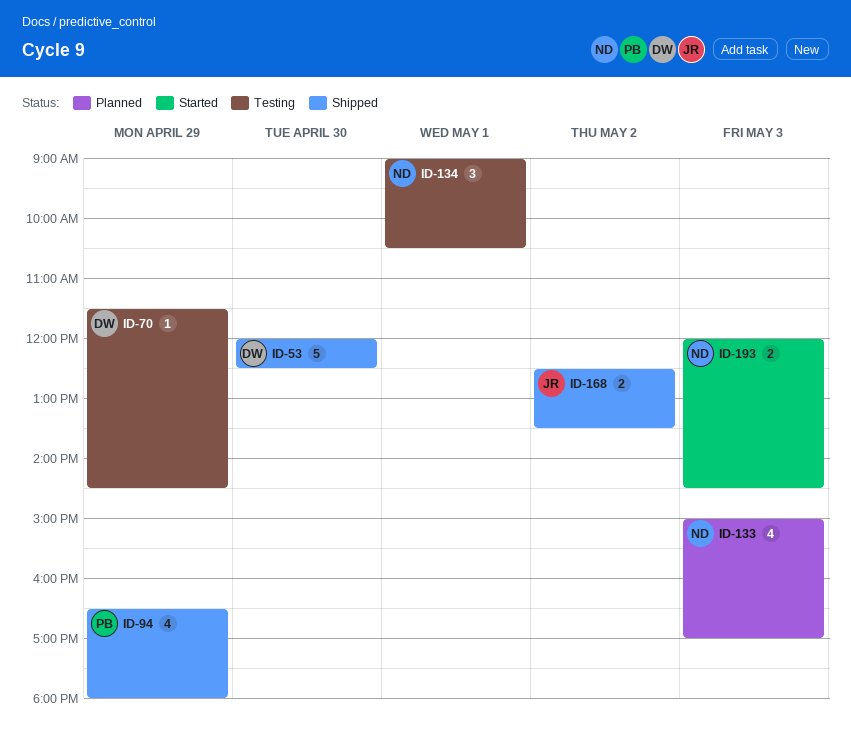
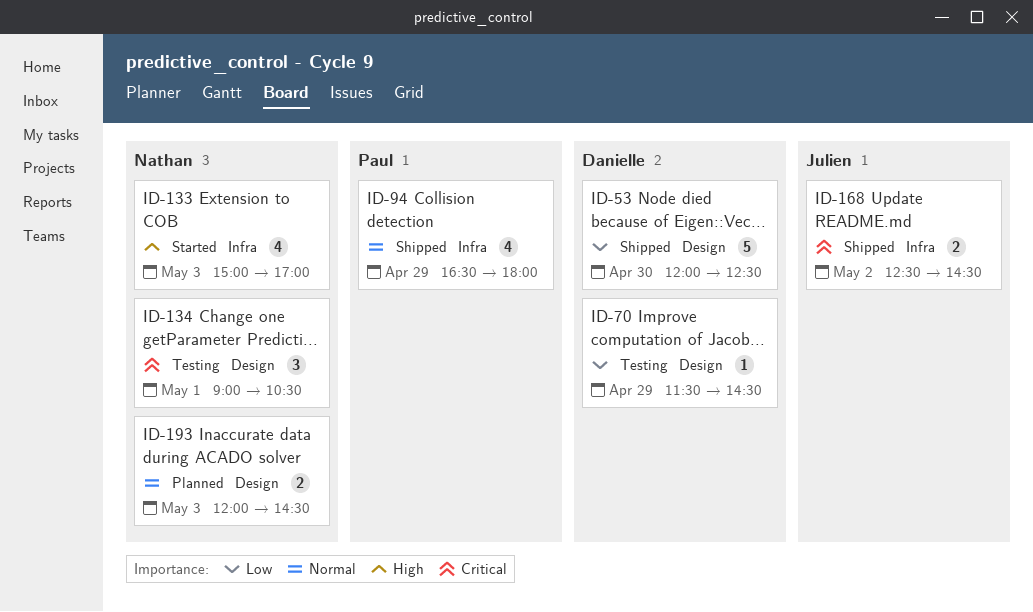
ID-133, status: Planned -> Started
ID-168, ends: 13:30 -> 14:30
ID-193, status: Started -> Planned

